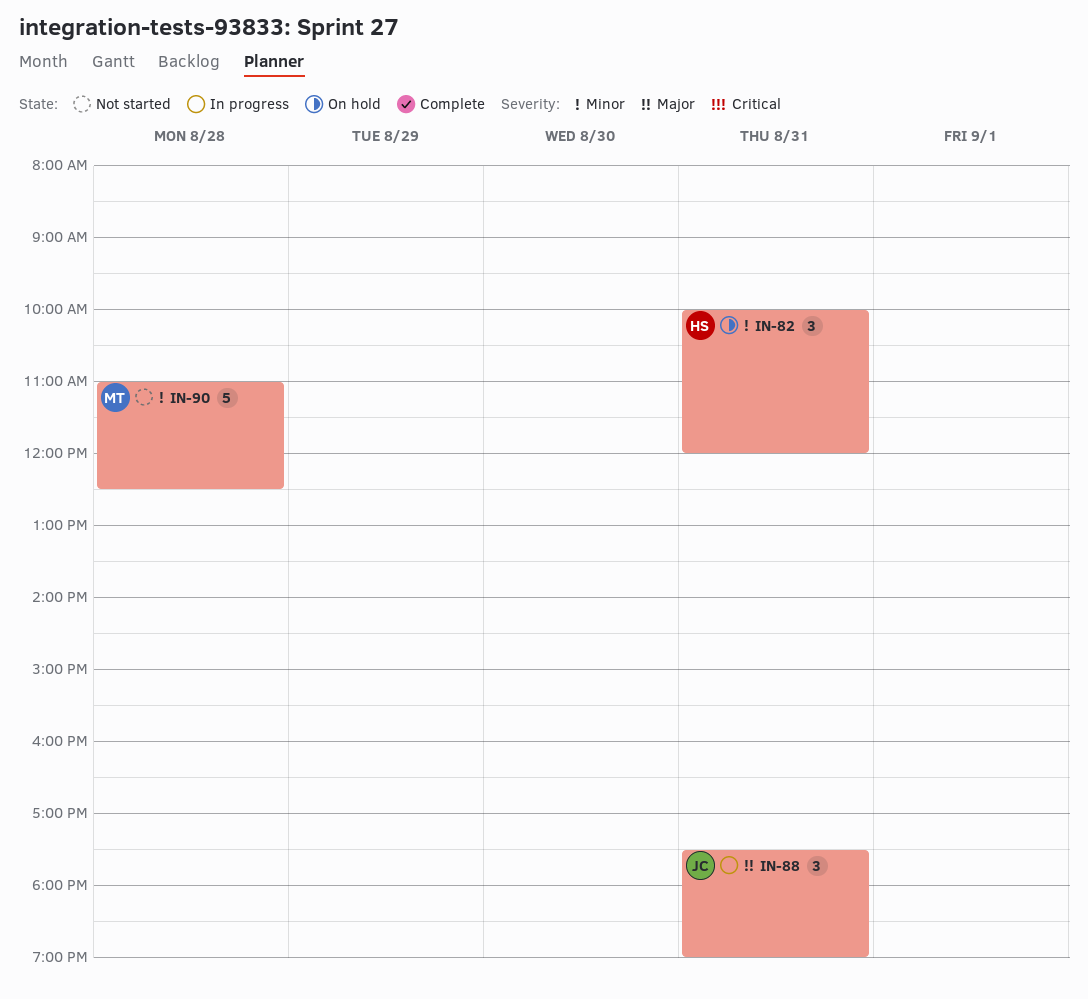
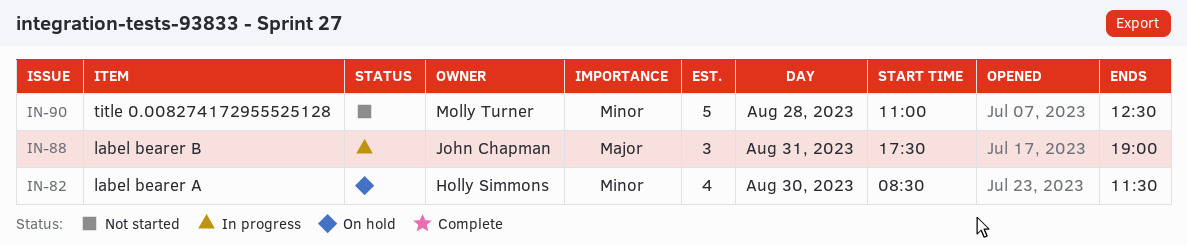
IN-82, estimate: 3 -> 4
IN-82, day: Aug 31 -> Aug 30
IN-82, begins: 10:00 -> 08:30
IN-82, ends: 12:00 -> 11:30

